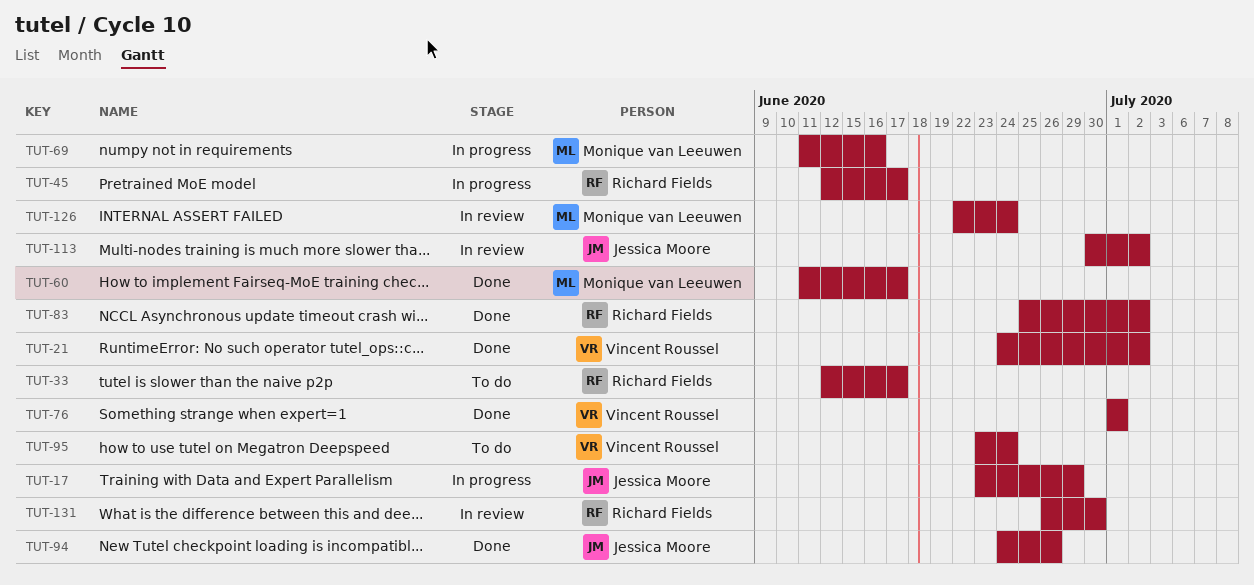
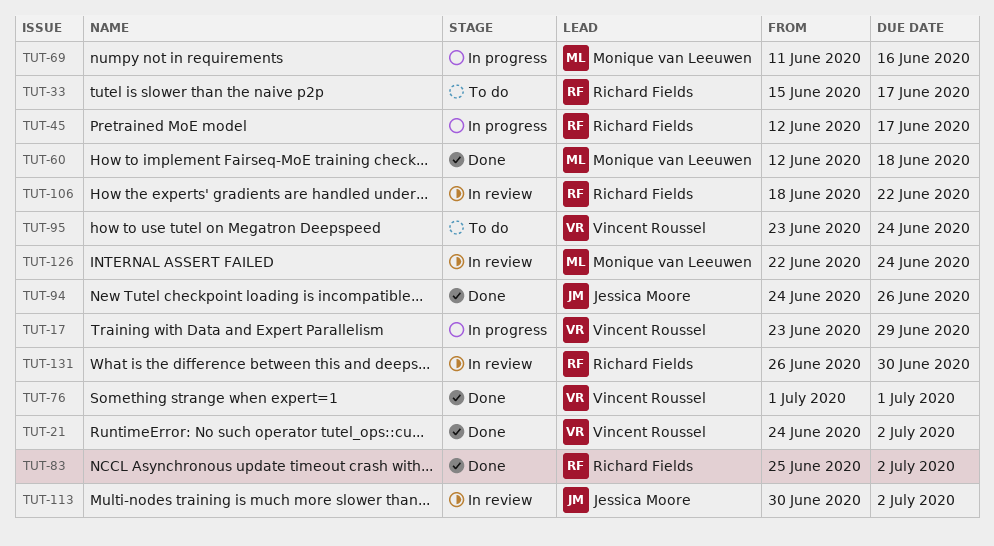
TUT-17, owner: Jessica Moore -> Vincent Roussel
TUT-33, start: Jun 12 -> Jun 15
TUT-60, start: Jun 11 -> Jun 12
TUT-60, due: Jun 17 -> Jun 18
TUT-106: none -> present

